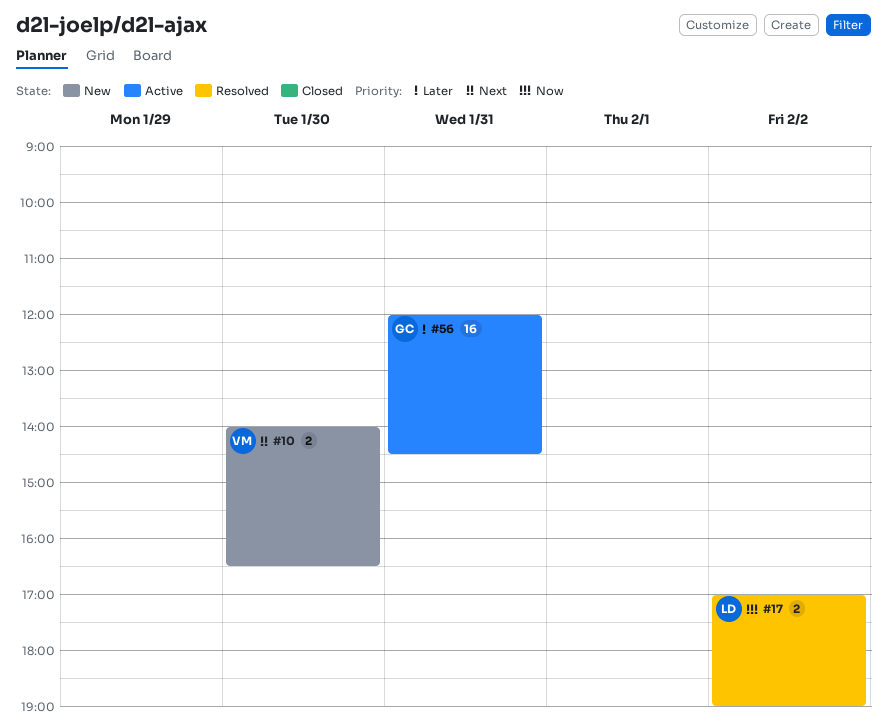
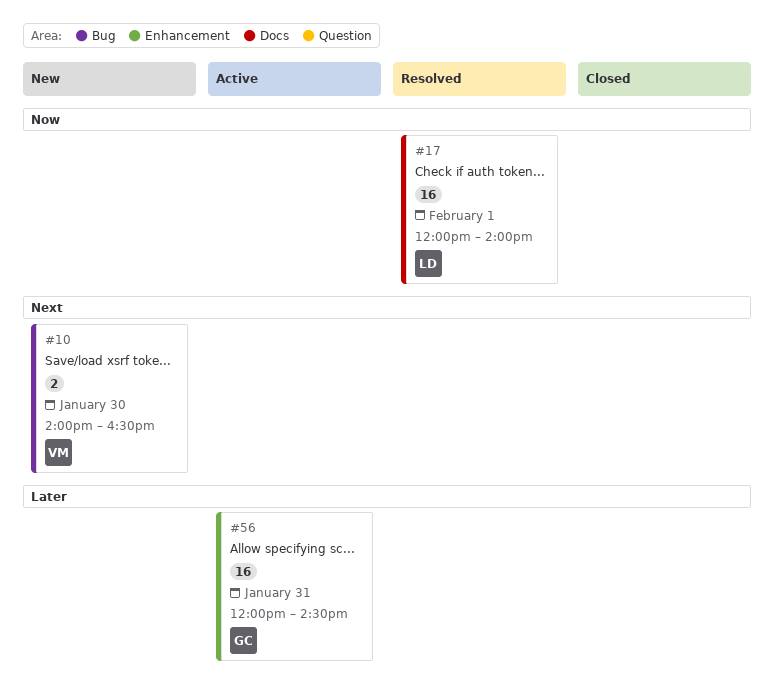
#17, estimate: 2 -> 16
#17, day: Feb 2 -> Feb 1
#17, begins: 17:00 -> 12:00
#17, ends: 19:00 -> 14:00

